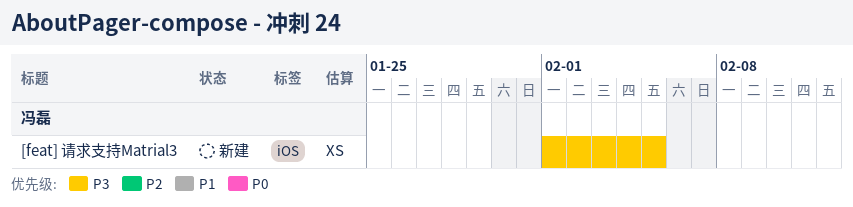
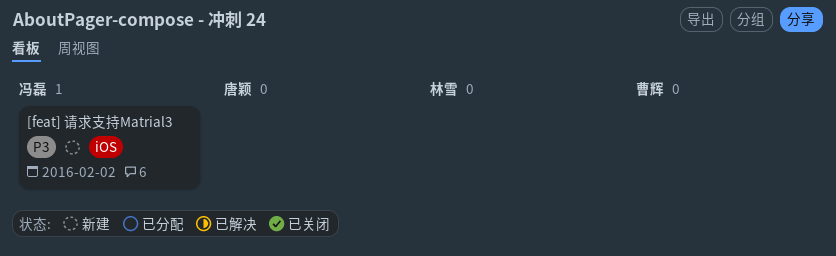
[feat] 请求支持Matrial3, due: Feb 5 -> Feb 2

